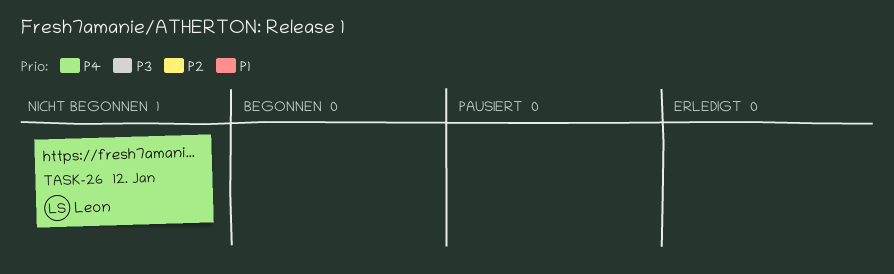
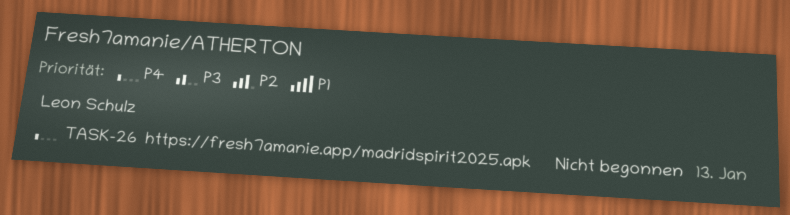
TASK-26, due: Jan 12 -> Jan 13

